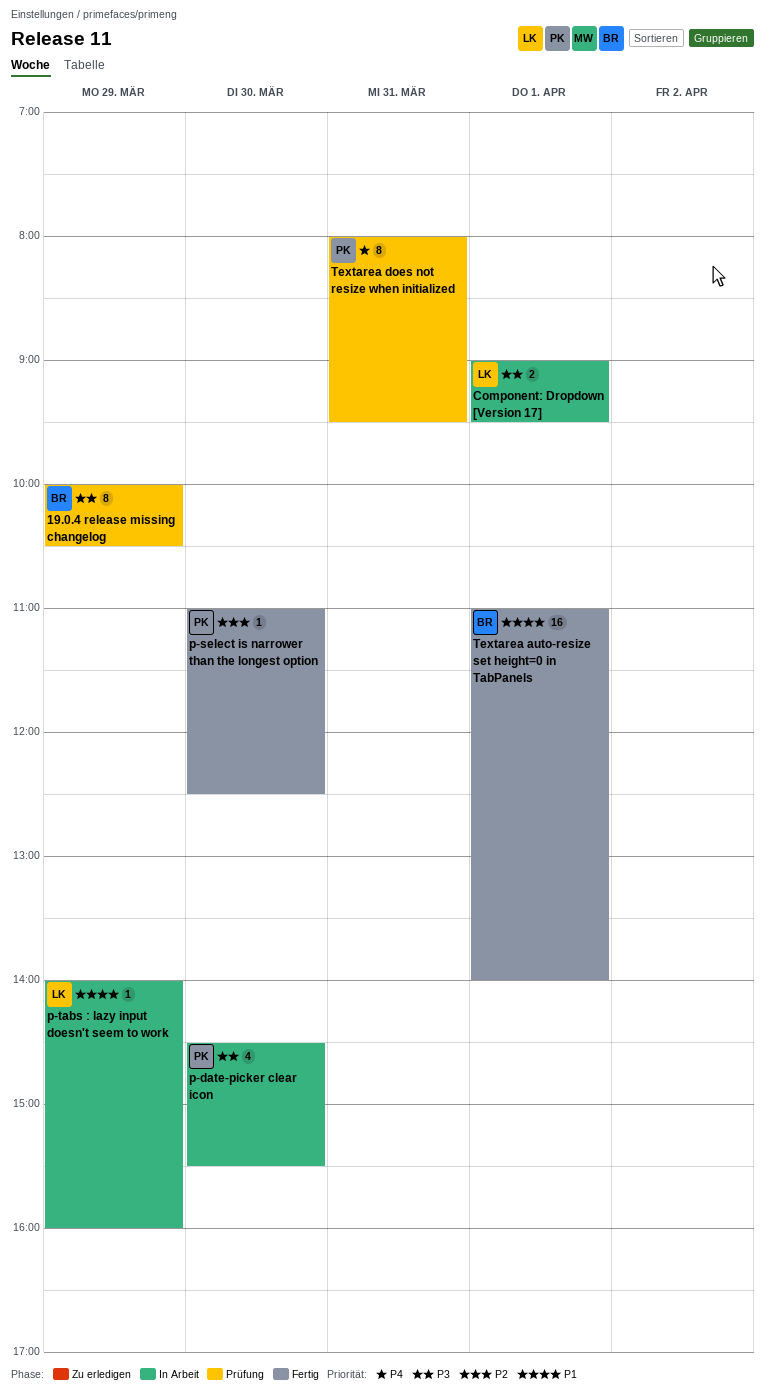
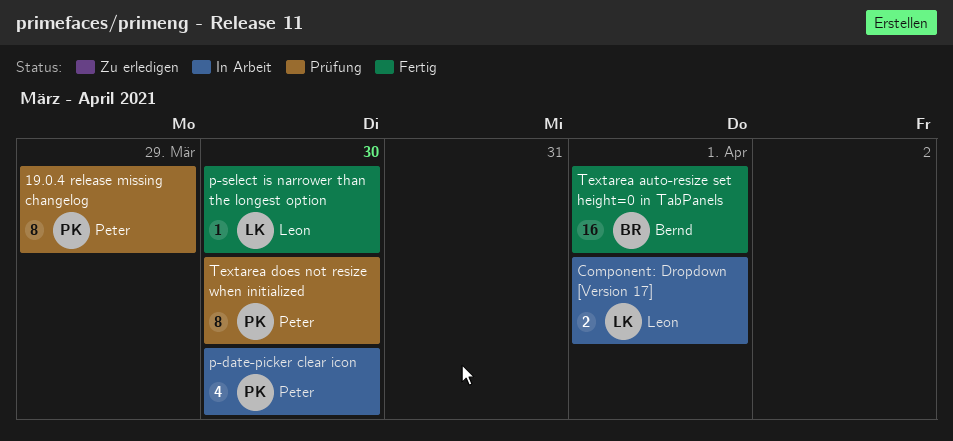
19.0.4 release missing changelog, owner: Bernd -> Peter
p-select is narrower than the longest option, owner: Peter -> Leon
p-tabs : lazy input doesn't seem to work: present -> none
Textarea does not resize when initialized, day: Mar 31 -> Mar 30

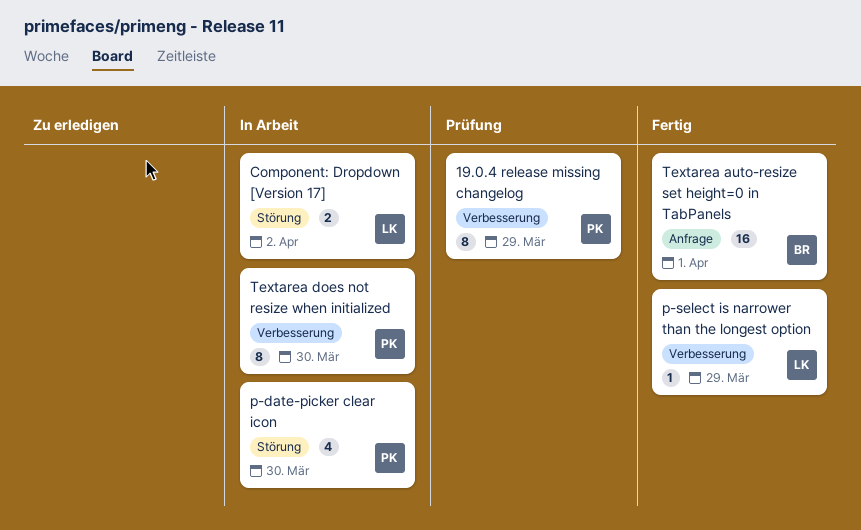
Component: Dropdown [Version 17], day: Apr 1 -> Apr 2
p-select is narrower than the longest option, day: Mar 30 -> Mar 29
Textarea does not resize when initialized, status: Prüfung -> In Arbeit

